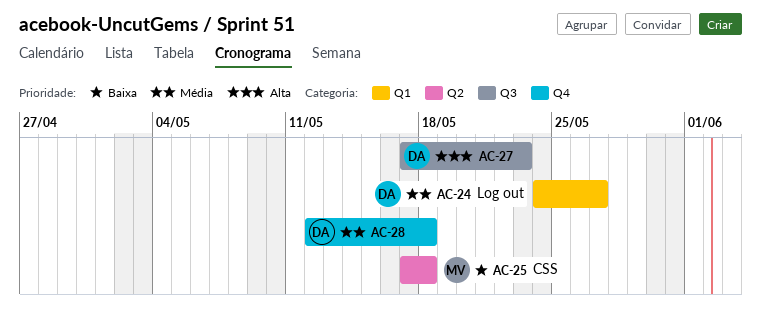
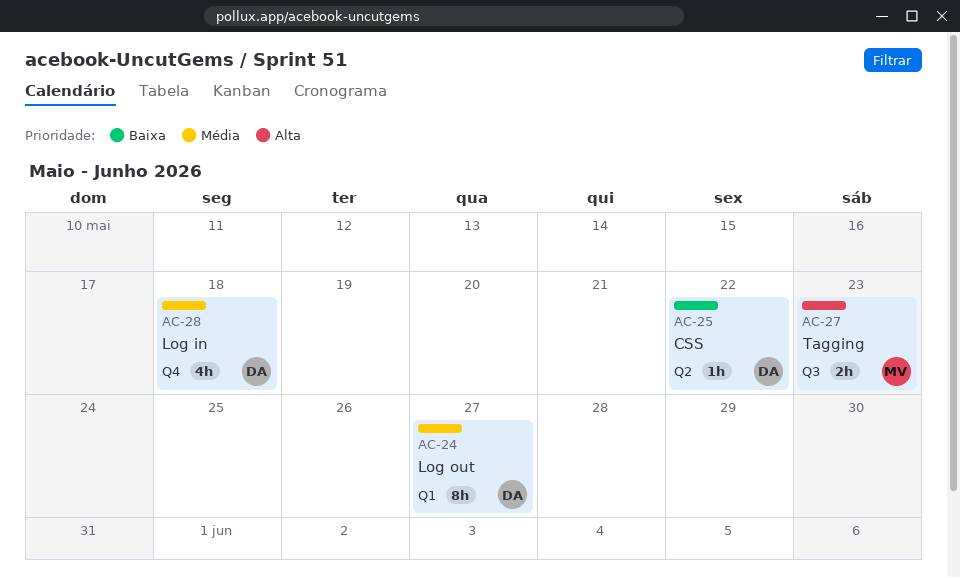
AC-25, owner: MV -> DA
AC-25, due: May 18 -> May 22
AC-27, owner: DA -> MV

